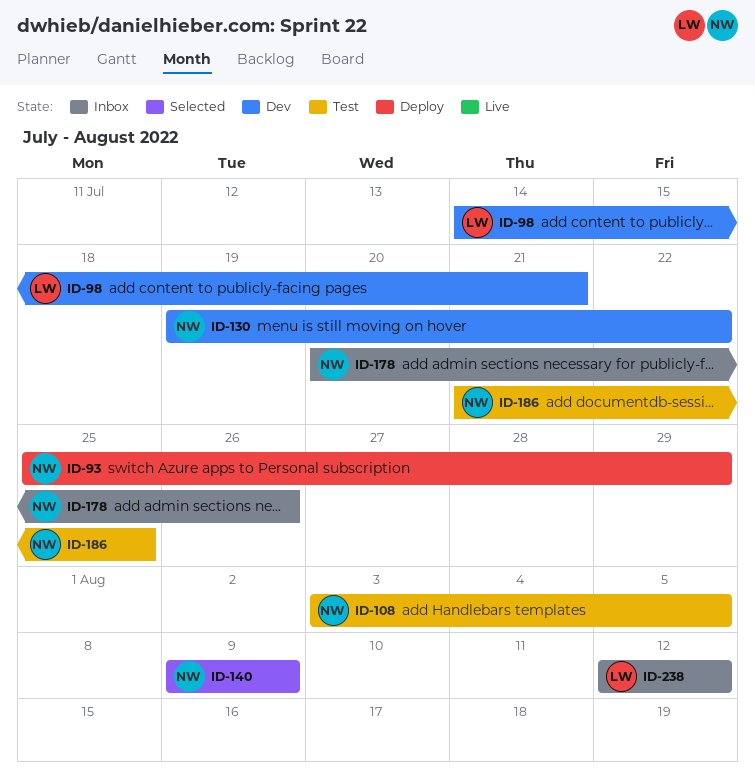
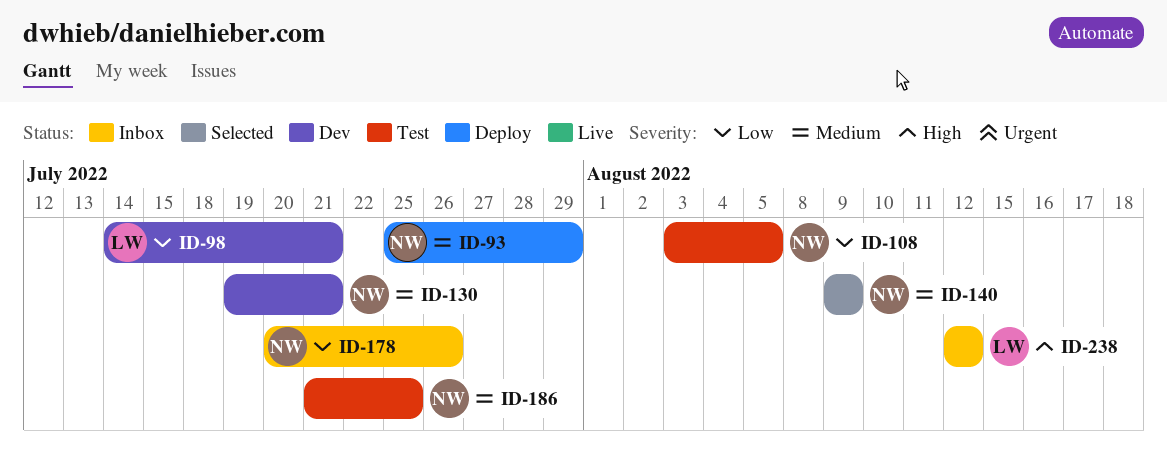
ID-130, due: Jul 22 -> Jul 21

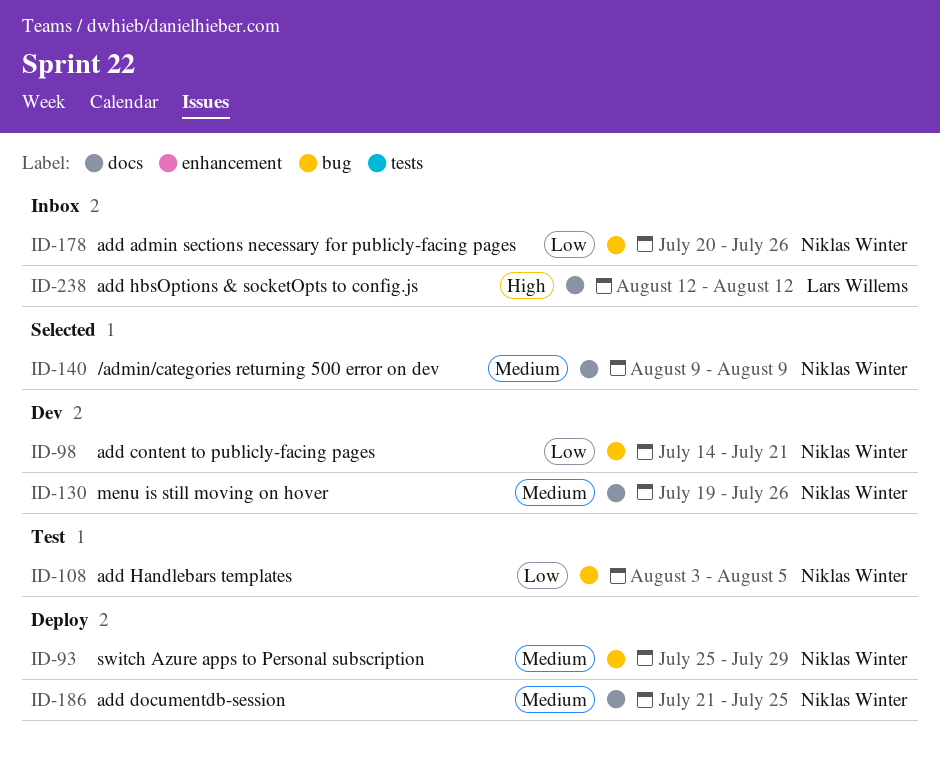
ID-98, owner: Lars Willems -> Niklas Winter
ID-130, due: Jul 21 -> Jul 26
ID-186, status: Test -> Deploy

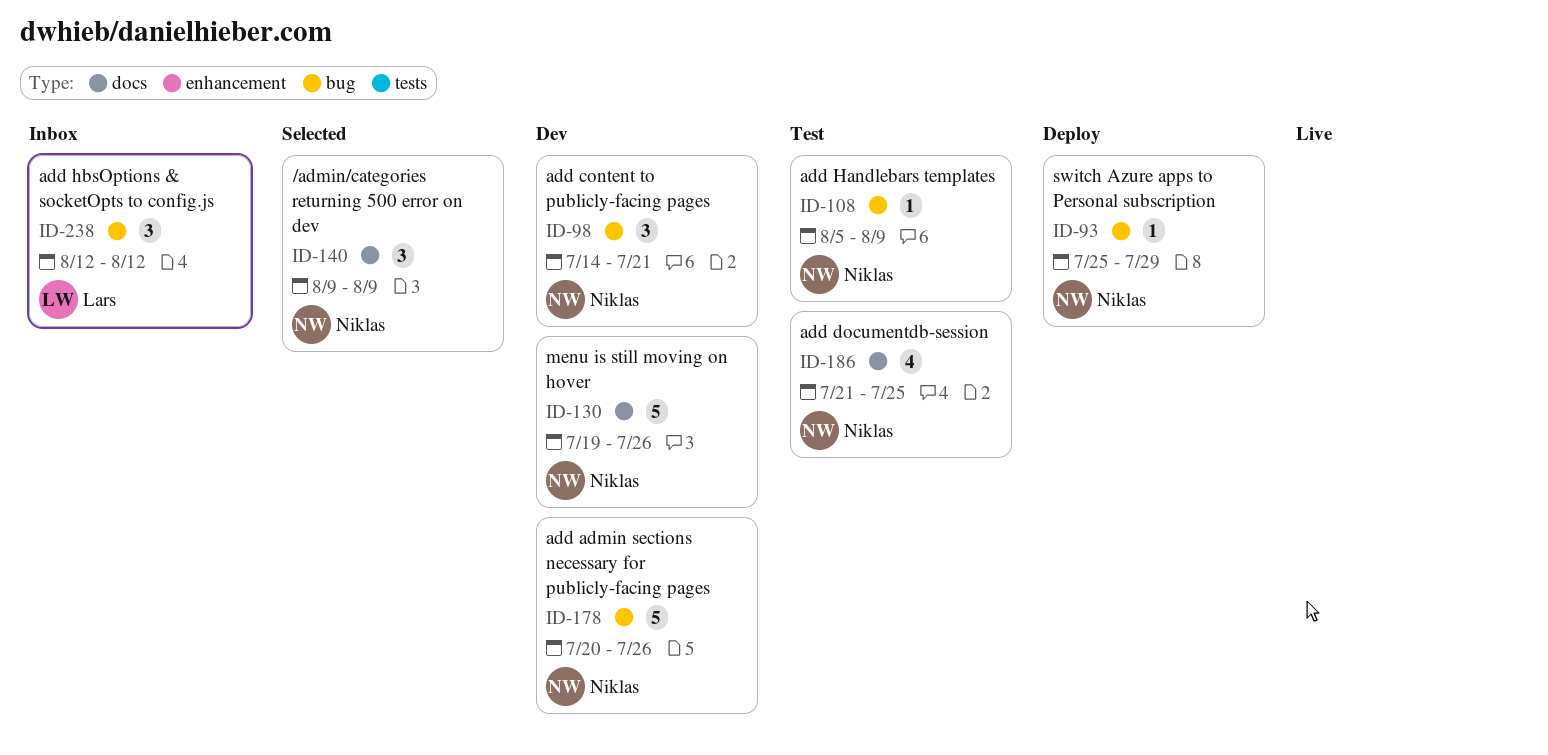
ID-108, start: Aug 3 -> Aug 5
ID-108, due: Aug 5 -> Aug 9
ID-178, status: Inbox -> Dev
ID-186, status: Deploy -> Test
ID-238, label: docs -> bug

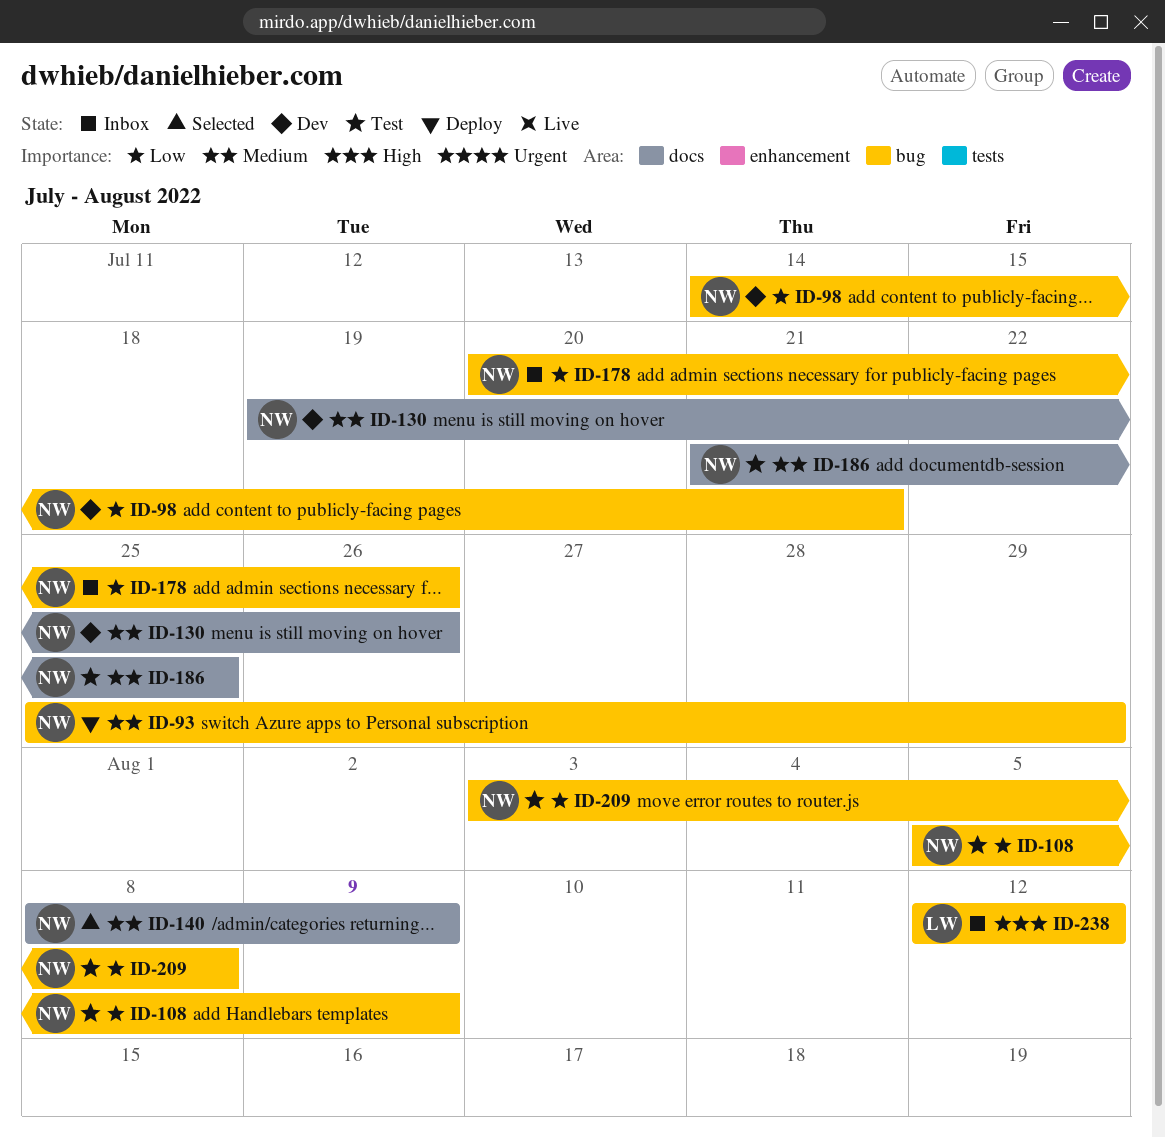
ID-140, start: Aug 9 -> Aug 8
ID-178, status: Dev -> Inbox
ID-209: none -> present

